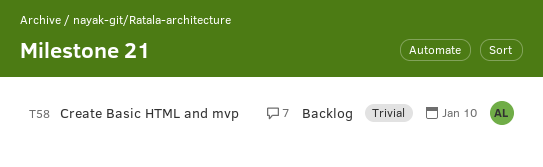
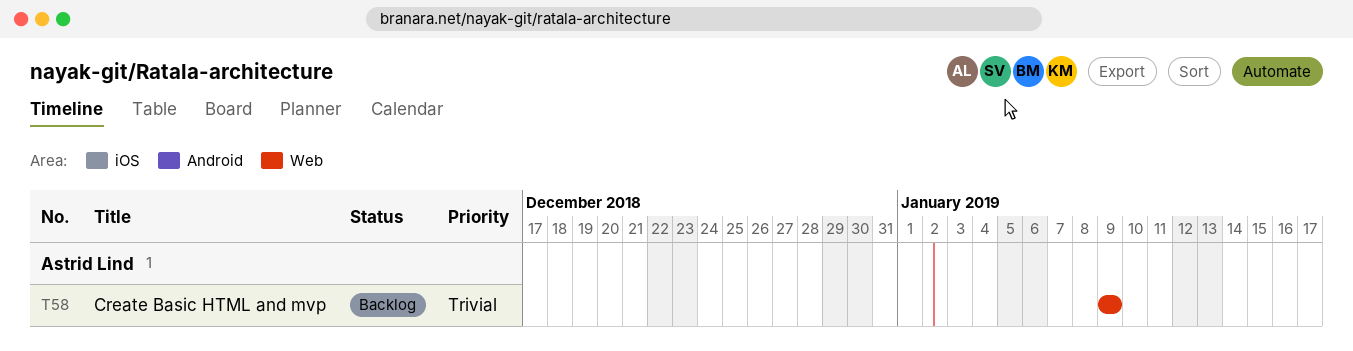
T58, due: Jan 10 -> Jan 9

